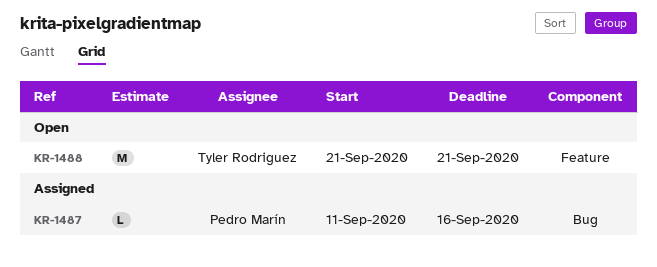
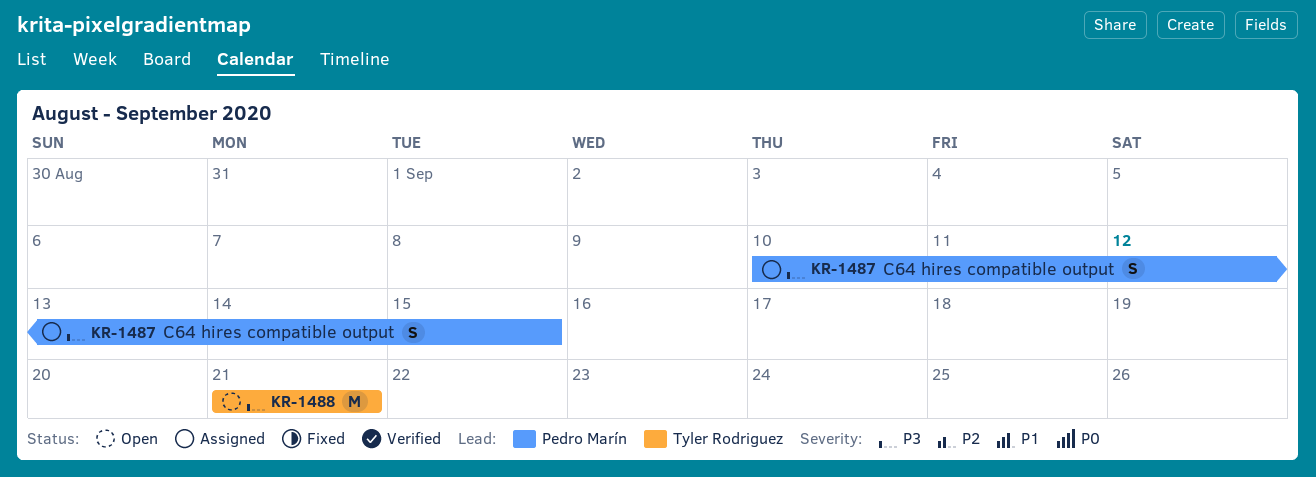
KR-1487, estimate: L -> S
KR-1487, start: Sep 11 -> Sep 10
KR-1487, due: Sep 16 -> Sep 15

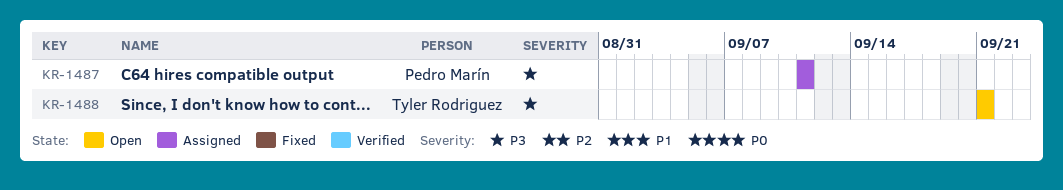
KR-1487, start: Sep 10 -> Sep 11
KR-1487, due: Sep 15 -> Sep 11

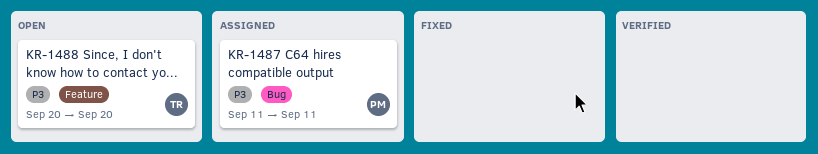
KR-1488, start: Sep 21 -> Sep 20
KR-1488, due: Sep 21 -> Sep 20

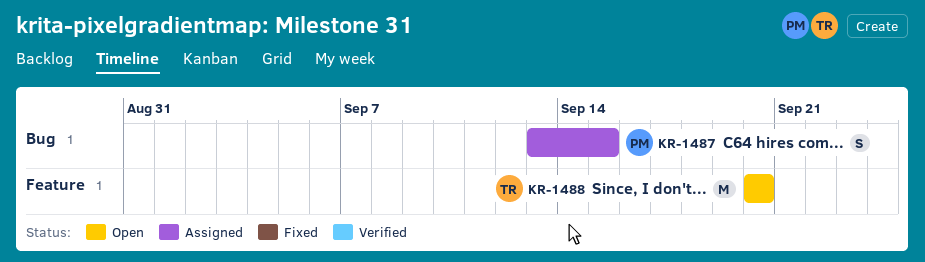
KR-1487, start: Sep 11 -> Sep 13
KR-1487, due: Sep 11 -> Sep 15

